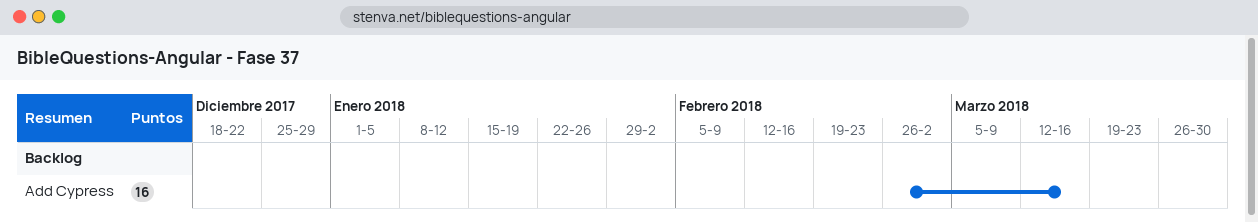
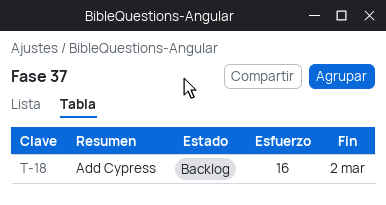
Add Cypress, due: Mar 16 -> Mar 2

